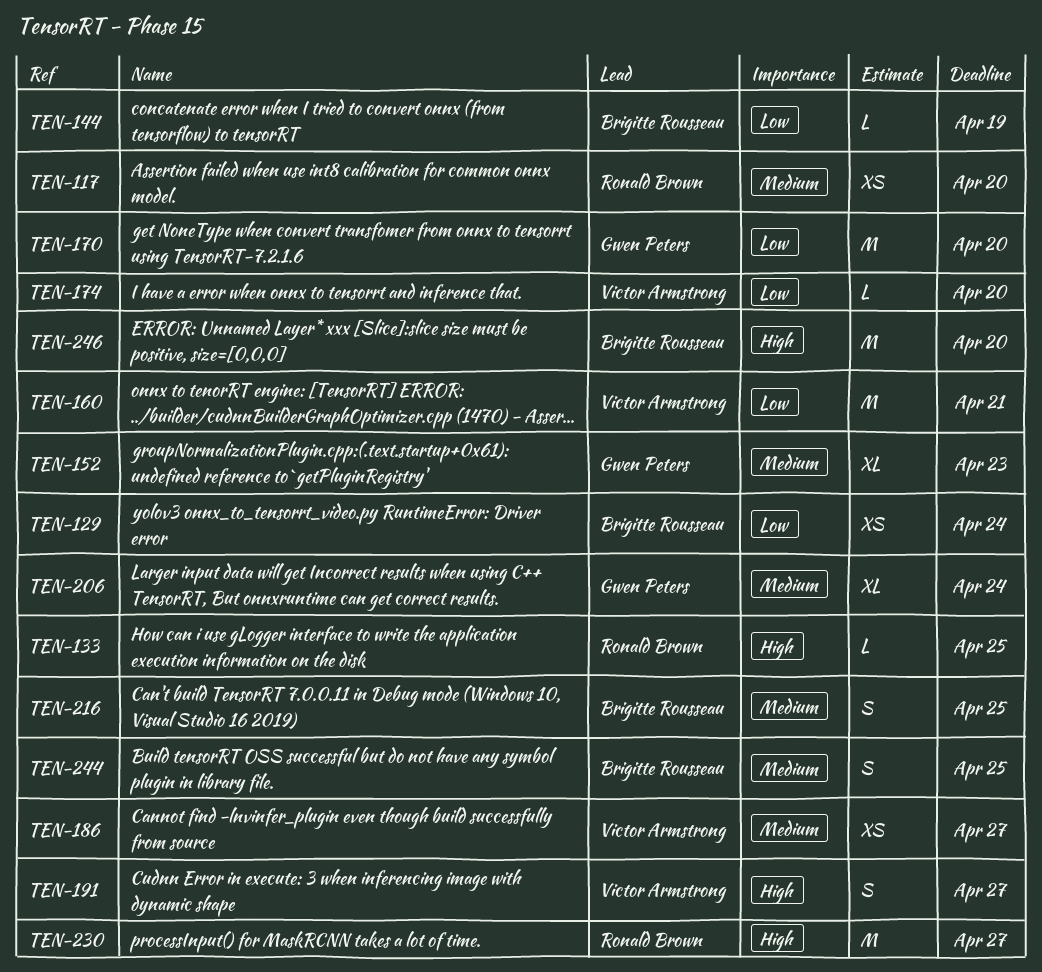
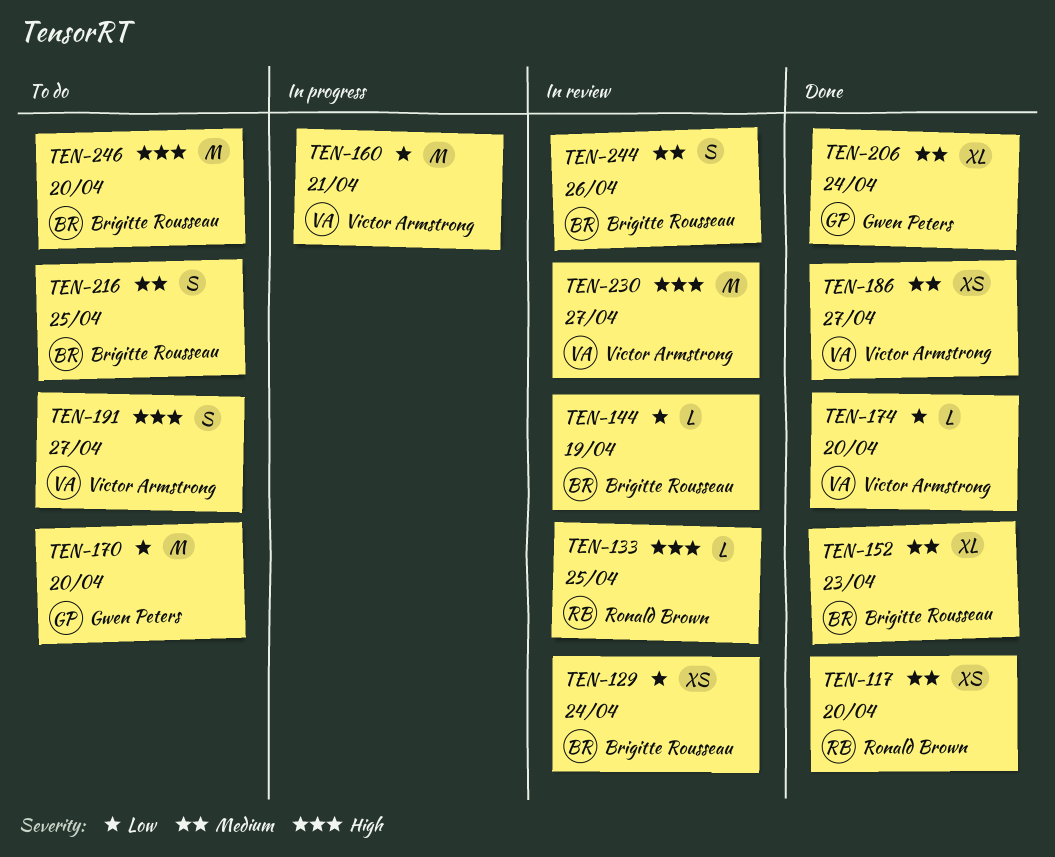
TEN-152, owner: Gwen Peters -> Brigitte Rousseau
TEN-230, owner: Ronald Brown -> Victor Armstrong
TEN-244, due: Apr 25 -> Apr 26

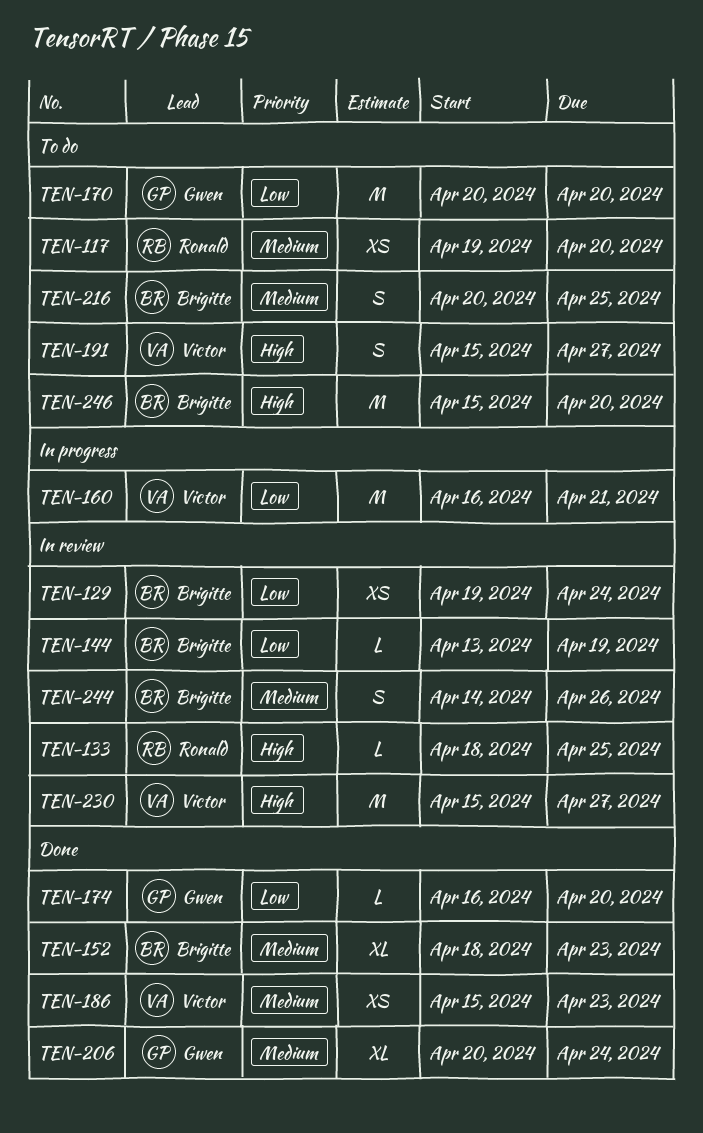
TEN-117, status: Done -> To do
TEN-174, owner: Victor Armstrong -> Gwen Peters
TEN-186, due: Apr 27 -> Apr 23

